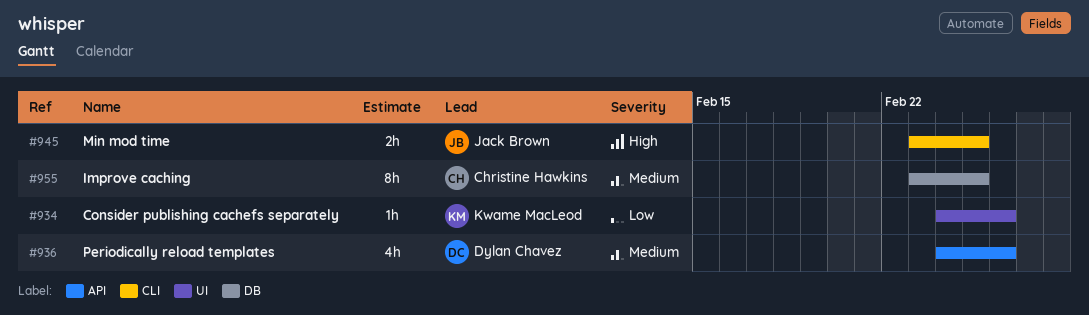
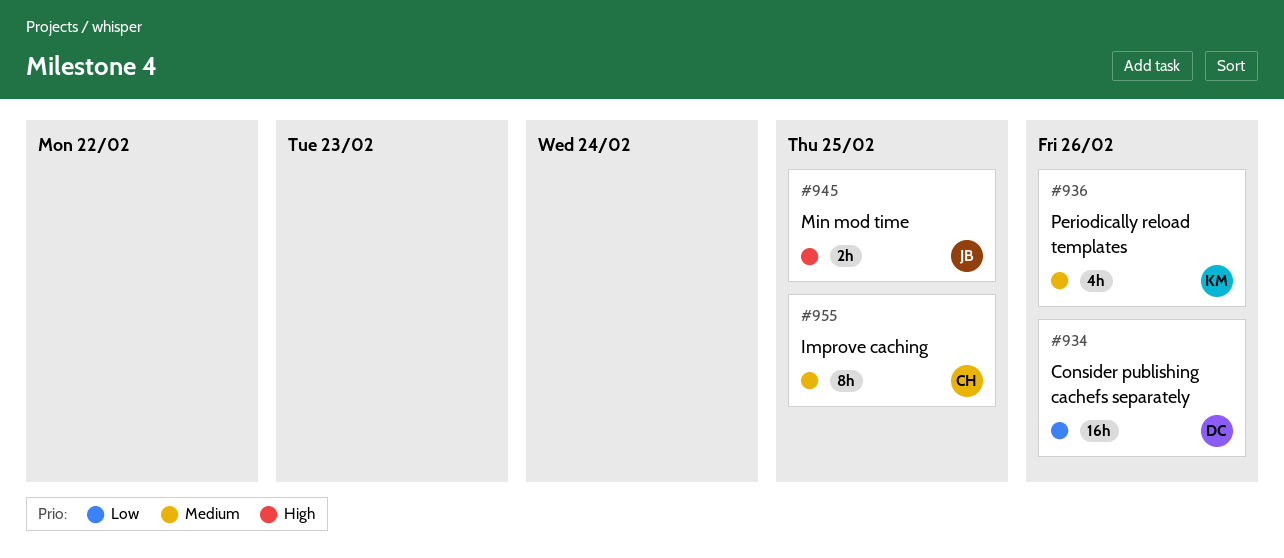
#934, owner: Kwame MacLeod -> Dylan Chavez
#934, estimate: 1h -> 16h
#936, owner: Dylan Chavez -> Kwame MacLeod

